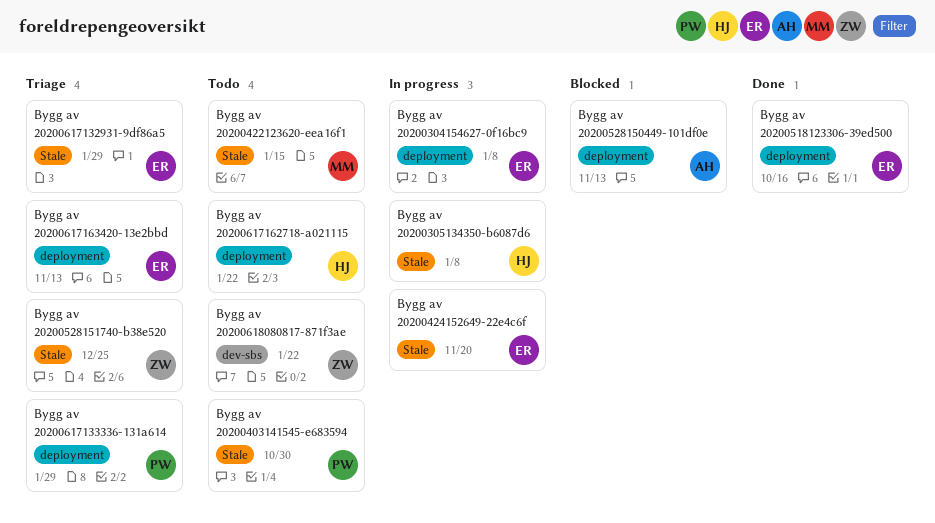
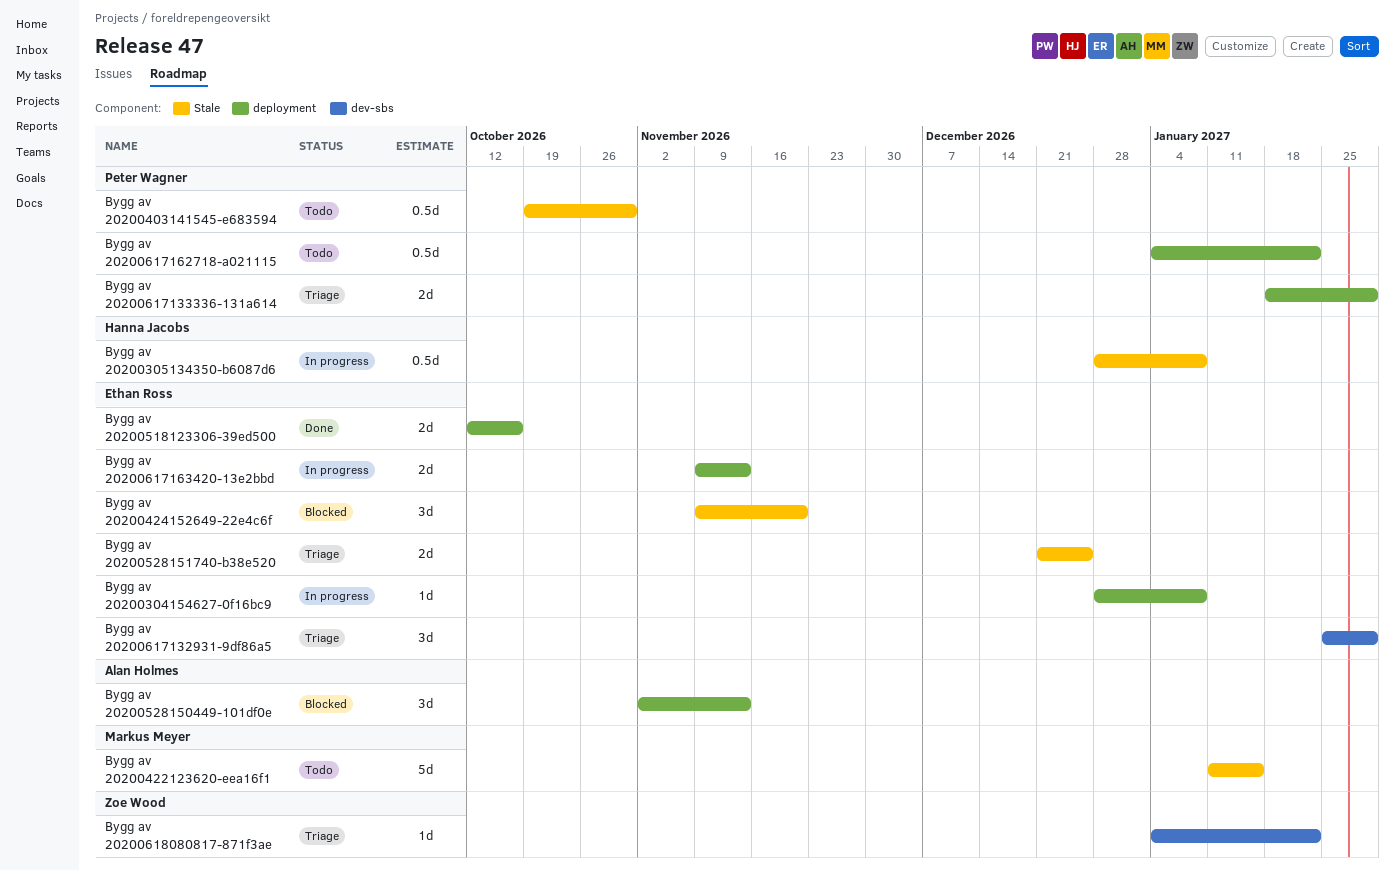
Bygg av 20200424152649-22e4c6f, status: In progress -> Blocked
Bygg av 20200528151740-b38e520, owner: Zoe Wood -> Ethan Ross
Bygg av 20200617132931-9df86a5, label: Stale -> dev-sbs
Bygg av 20200617162718-a021115, owner: Hanna Jacobs -> Peter Wagner
Bygg av 20200617163420-13e2bbd, status: Triage -> In progress
Bygg av 20200618080817-871f3ae, status: Todo -> Triage

